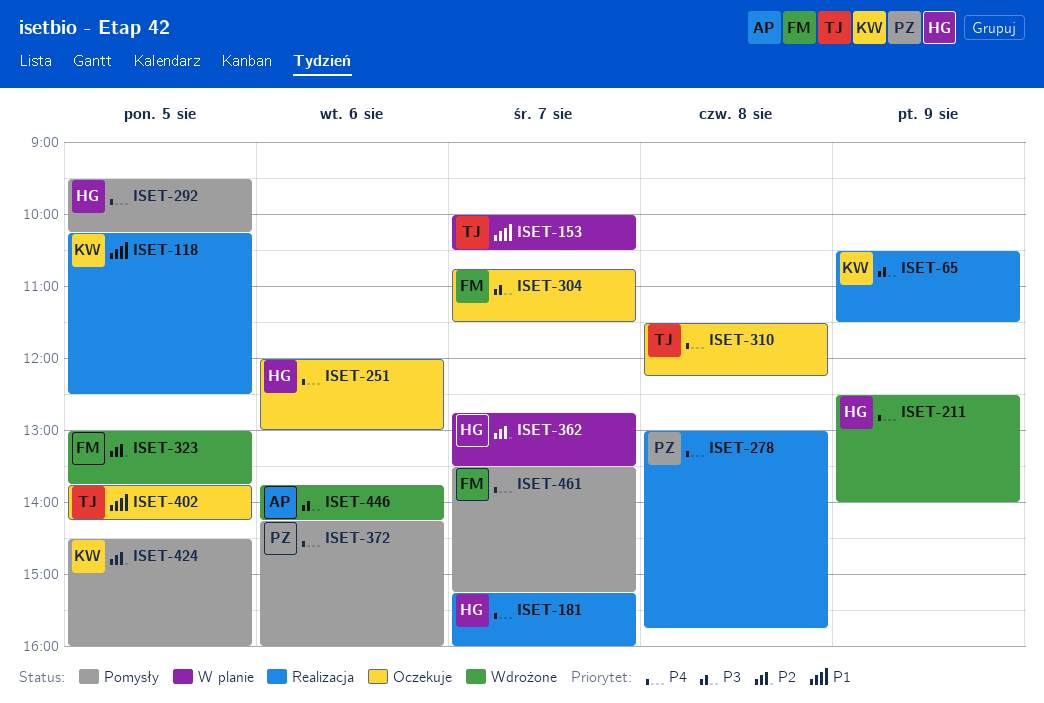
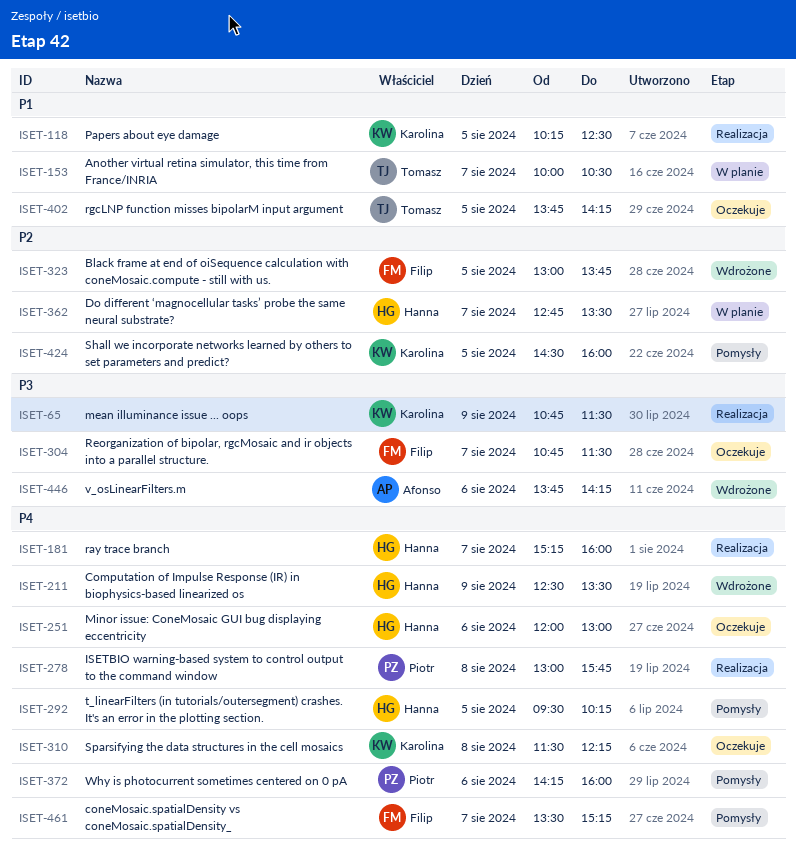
ISET-65, begins: 10:30 -> 10:45
ISET-211, ends: 14:00 -> 13:30
ISET-310, owner: Tomasz -> Karolina

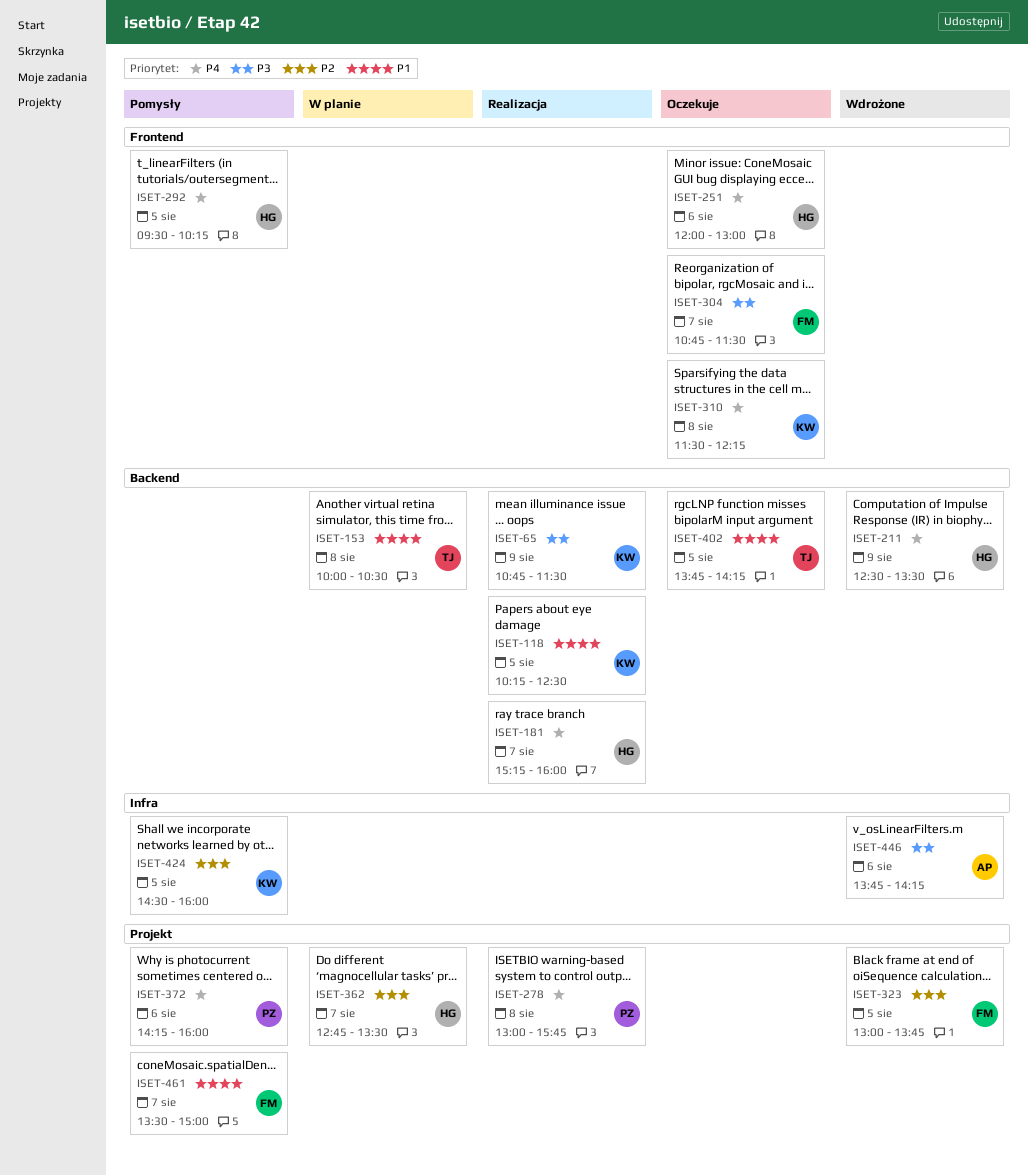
ISET-153, day: Aug 7 -> Aug 8
ISET-461, priority: P4 -> P1
ISET-461, ends: 15:15 -> 15:00

